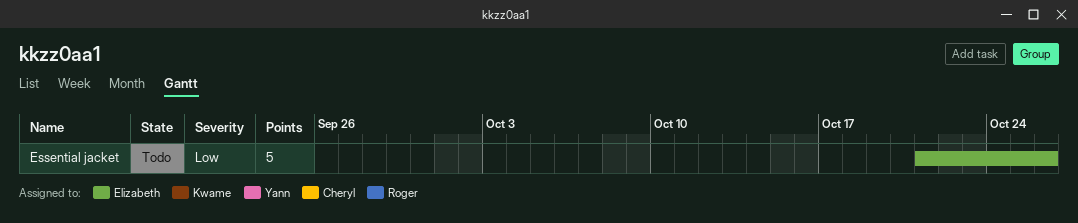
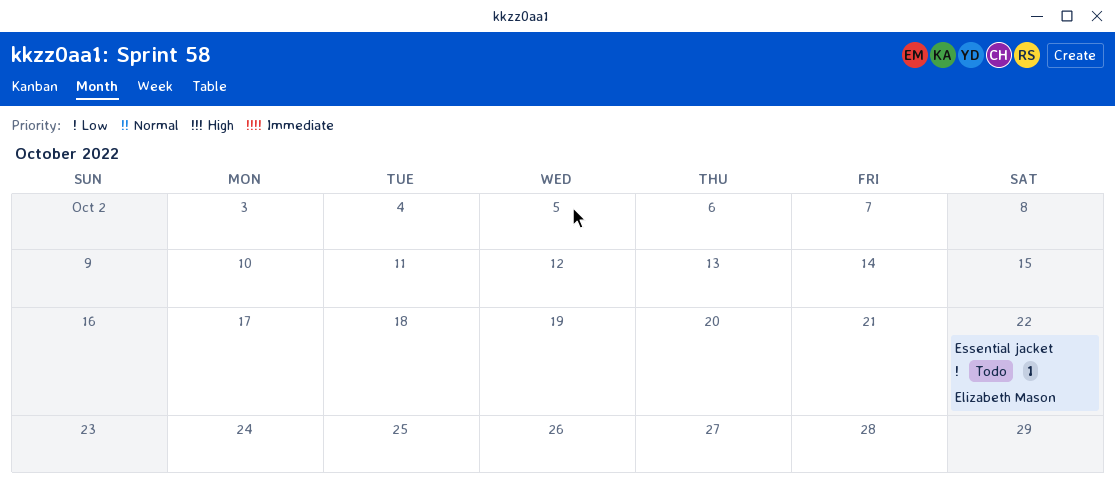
Essential jacket, estimate: 5 -> 1
Essential jacket, due: Oct 26 -> Oct 22

